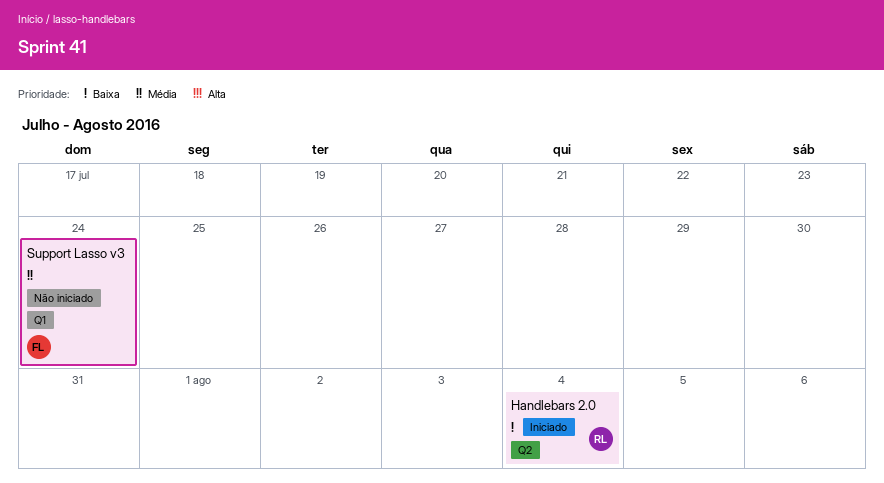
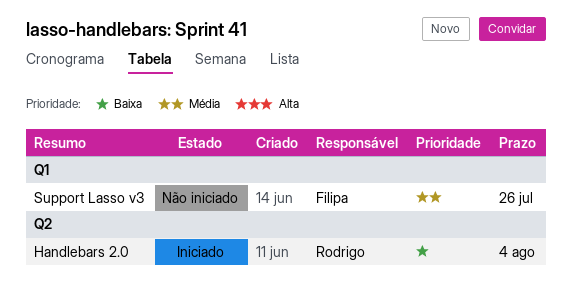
Support Lasso v3, due: Jul 24 -> Jul 26

